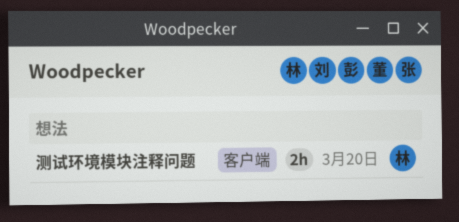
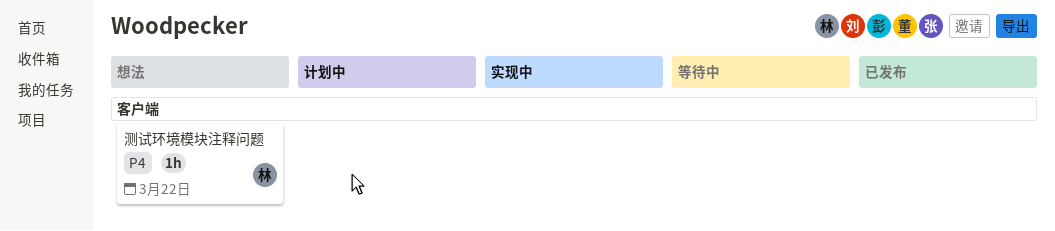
测试环境模块注释问题, estimate: 2h -> 1h
测试环境模块注释问题, due: Mar 20 -> Mar 22

